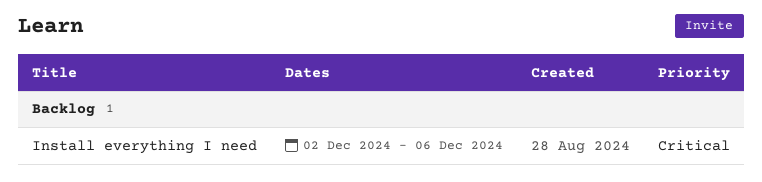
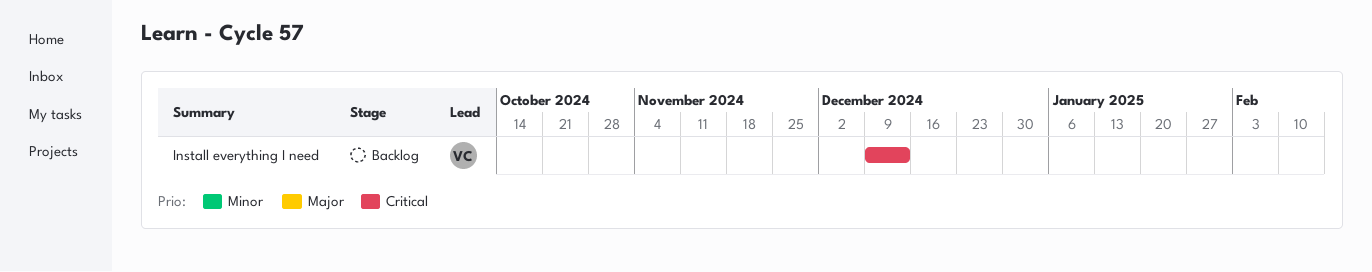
Install everything I need, start: Dec 2 -> Dec 9
Install everything I need, due: Dec 6 -> Dec 13

